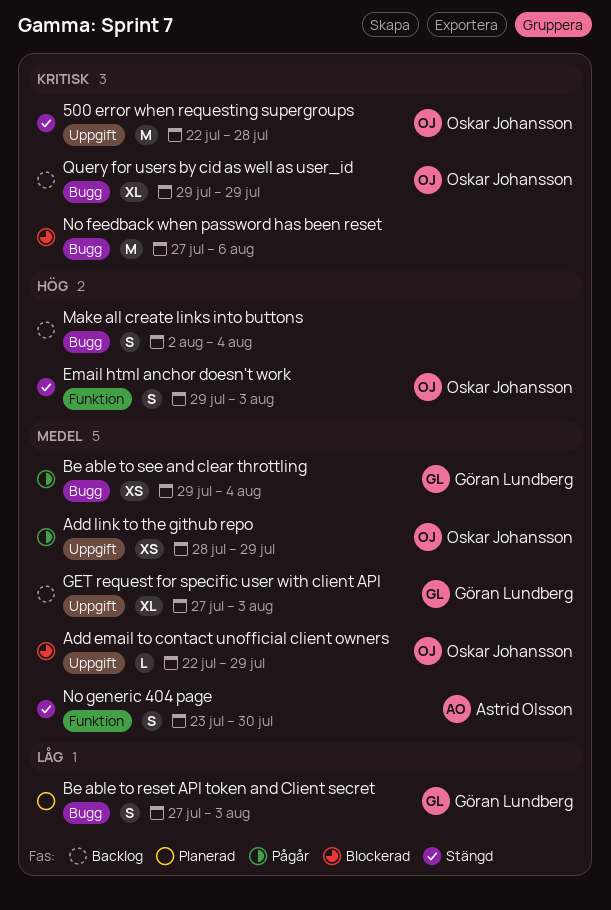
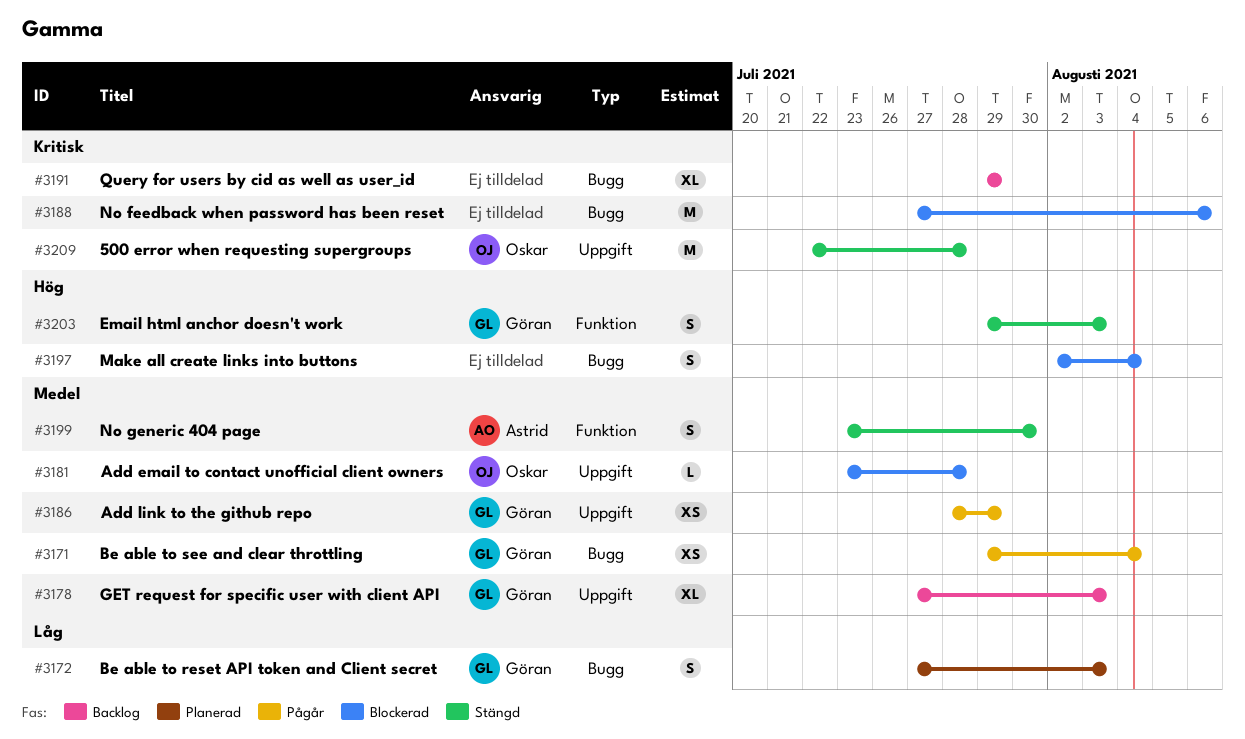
Add email to contact unofficial client owners, start: Jul 22 -> Jul 23
Add email to contact unofficial client owners, due: Jul 29 -> Jul 28
Add link to the github repo, owner: Oskar Johansson -> Göran Lundberg
Email html anchor doesn't work, owner: Oskar Johansson -> Göran Lundberg
Make all create links into buttons, status: Backlog -> Blockerad
Query for users by cid as well as user_id, owner: Oskar Johansson -> none

